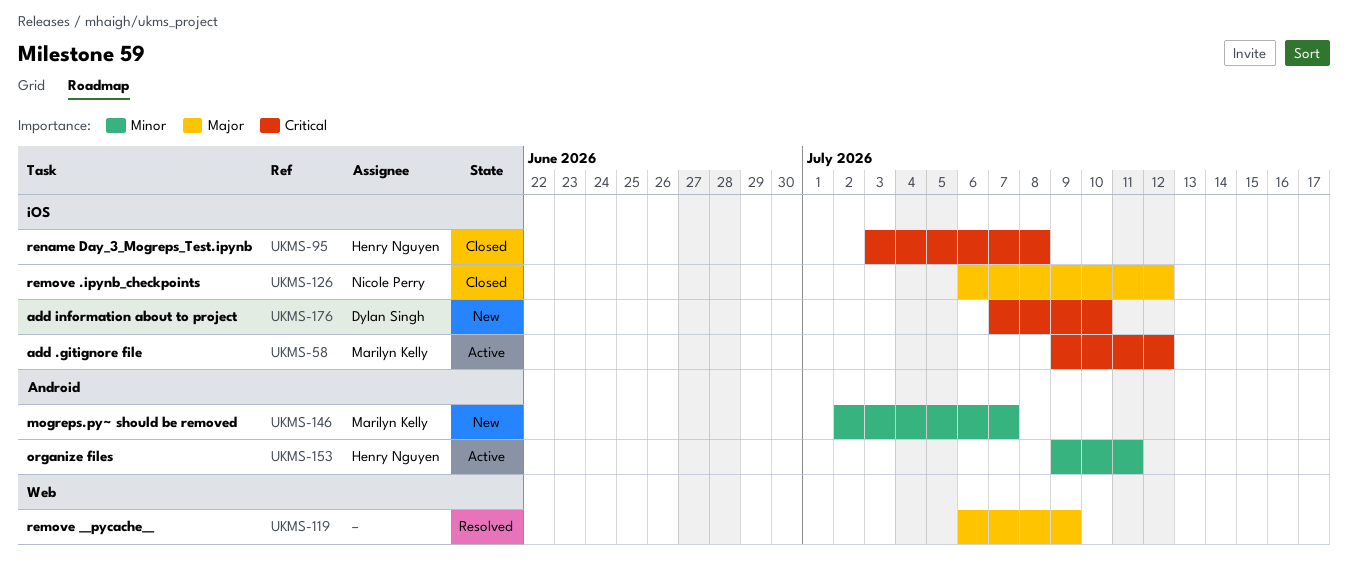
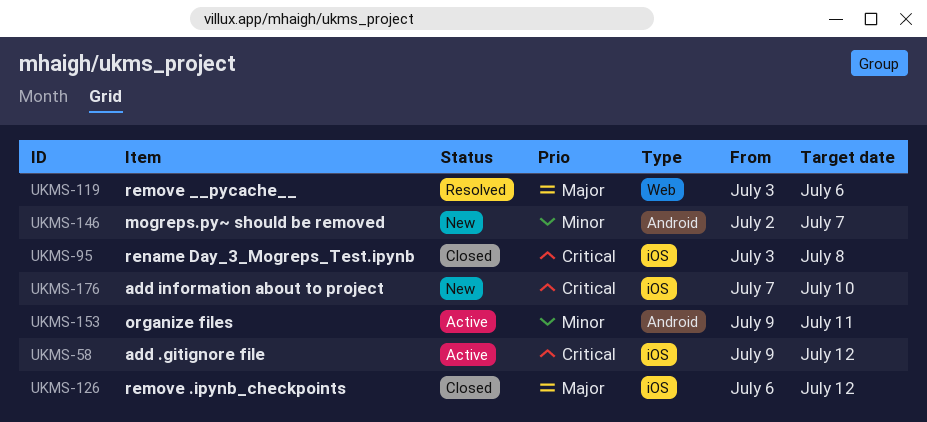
UKMS-119, start: Jul 6 -> Jul 3
UKMS-119, due: Jul 9 -> Jul 6

